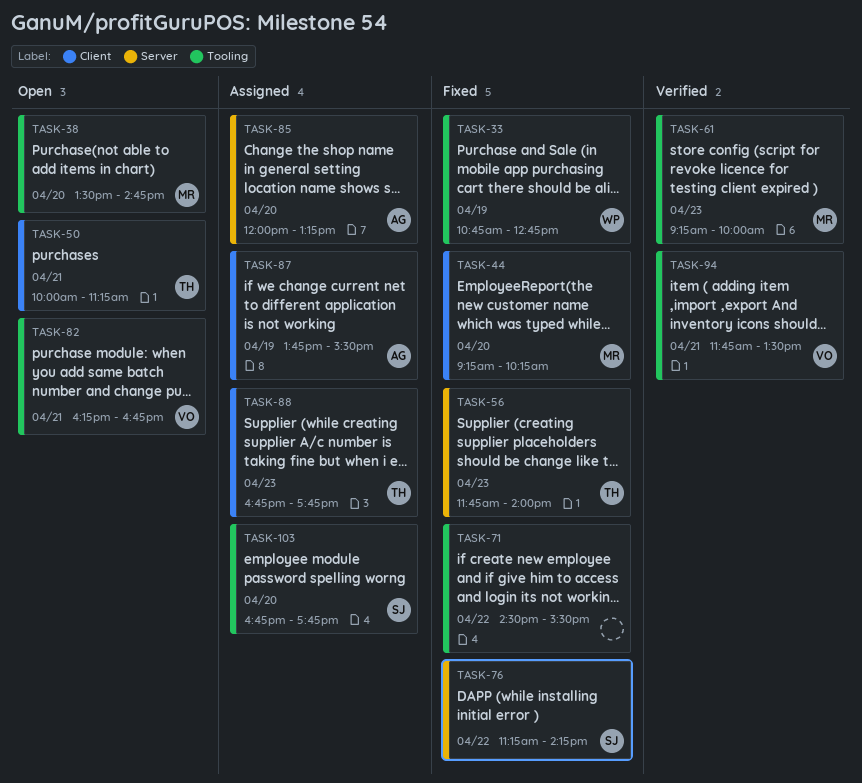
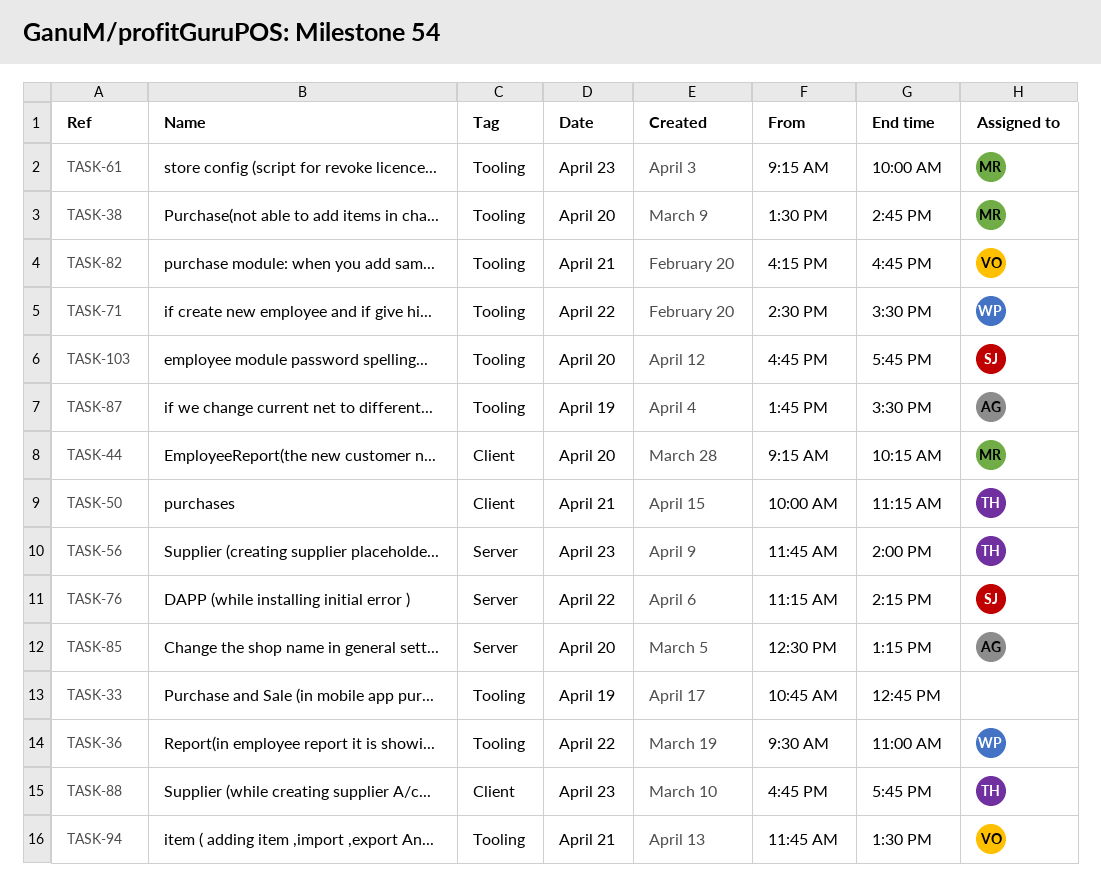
TASK-33, owner: WP -> none
TASK-36: none -> present
TASK-71, owner: none -> WP
TASK-85, begins: 12:00 -> 12:30
TASK-87, label: Client -> Tooling

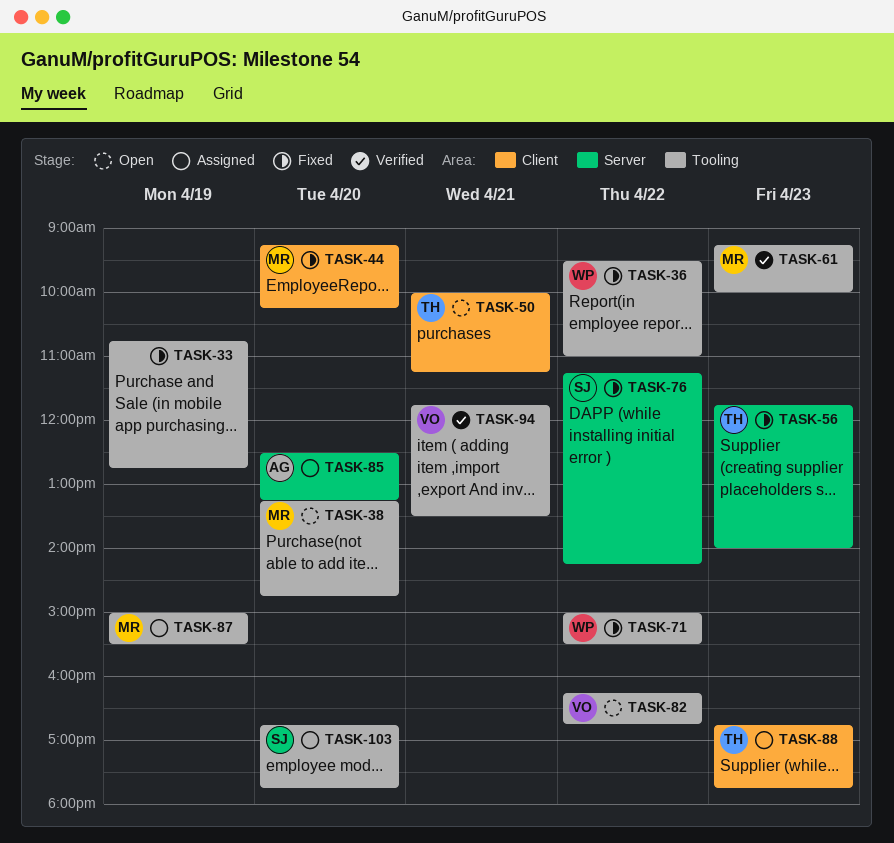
TASK-38, begins: 13:30 -> 13:15
TASK-71, begins: 14:30 -> 15:00
TASK-82, day: Apr 21 -> Apr 22
TASK-87, owner: AG -> MR
TASK-87, begins: 13:45 -> 15:00

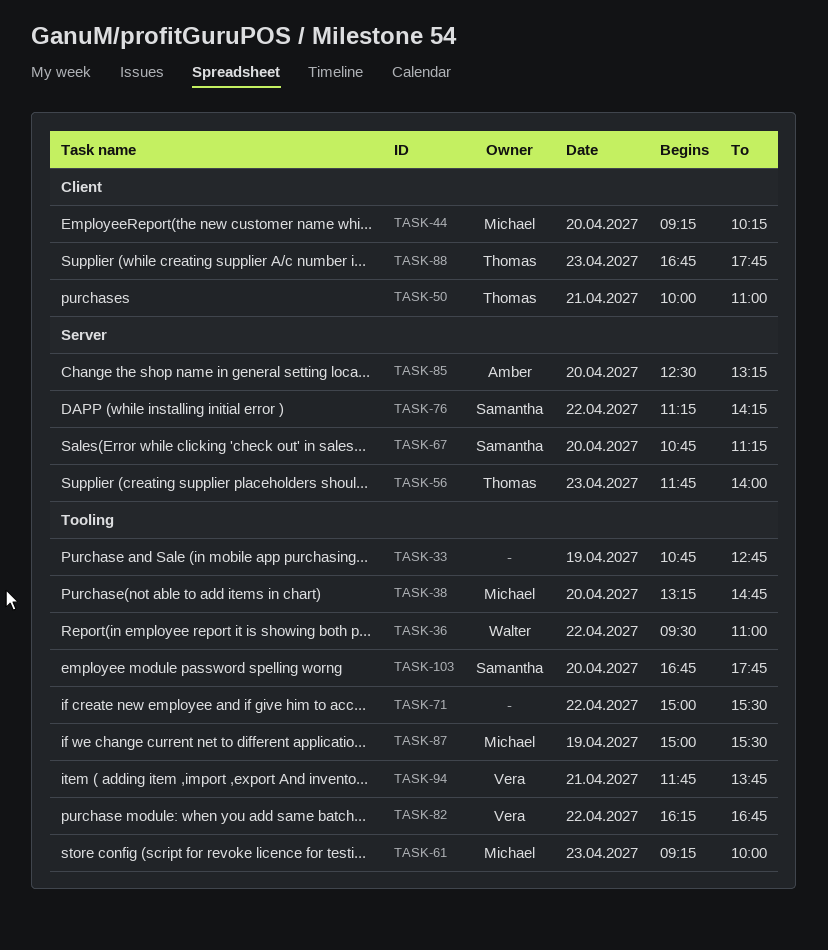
TASK-50, ends: 11:15 -> 11:00
TASK-67: none -> present
TASK-71, owner: Walter -> none
TASK-94, ends: 13:30 -> 13:45

